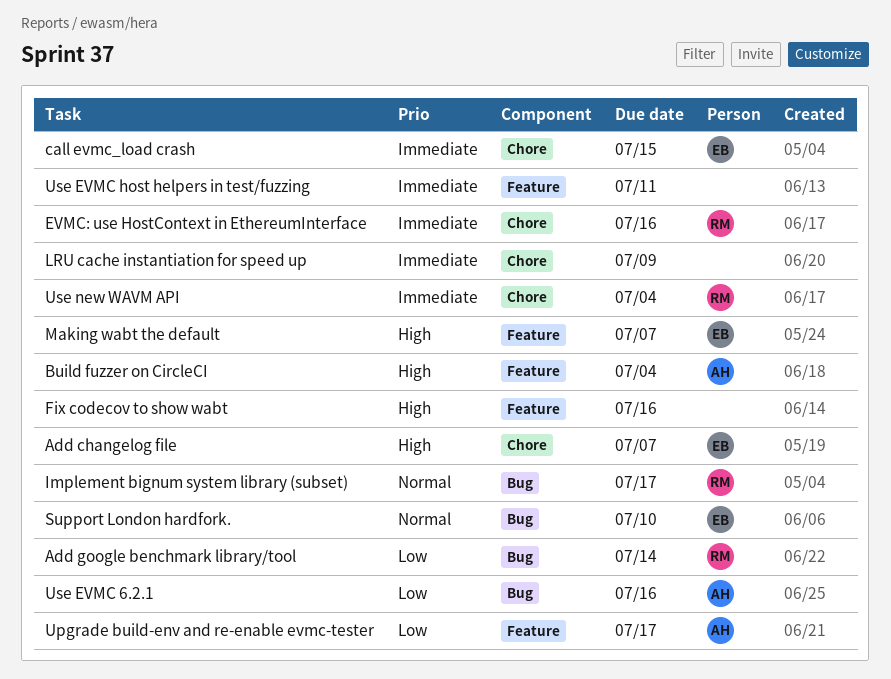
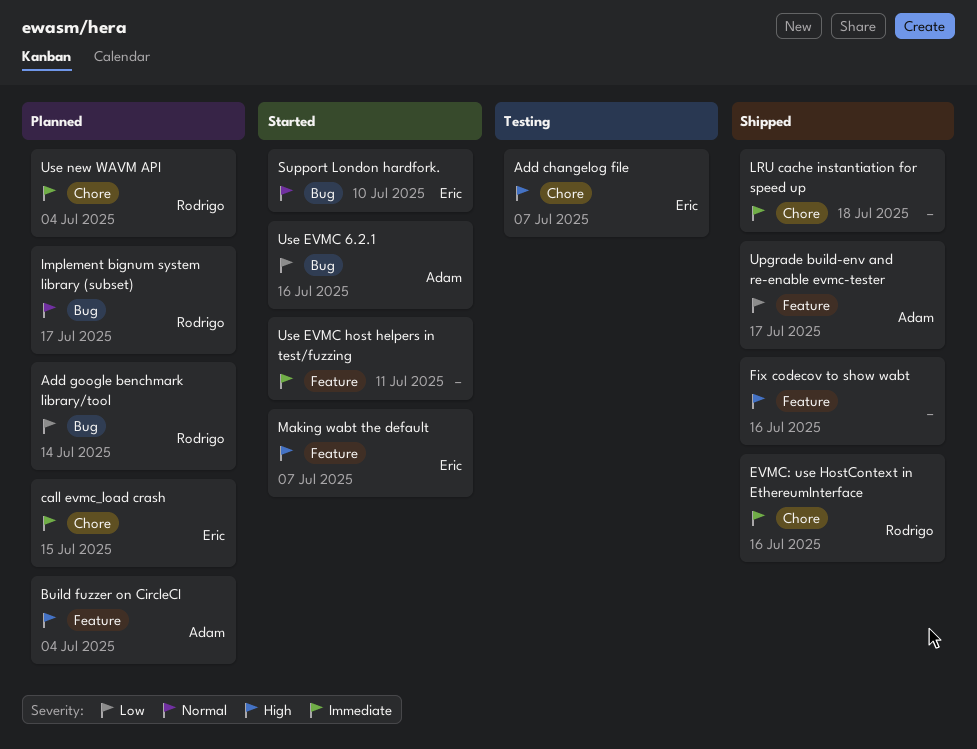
LRU cache instantiation for speed up, due: Jul 9 -> Jul 18

